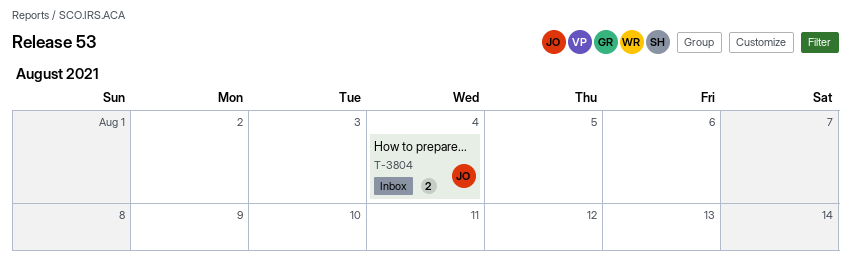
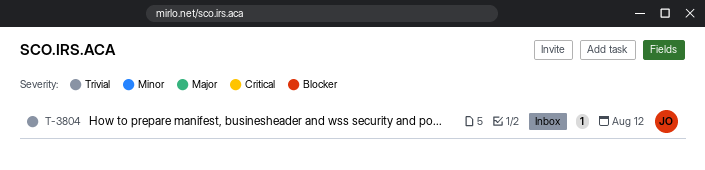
T-3804, estimate: 2 -> 1
T-3804, due: Aug 4 -> Aug 12

